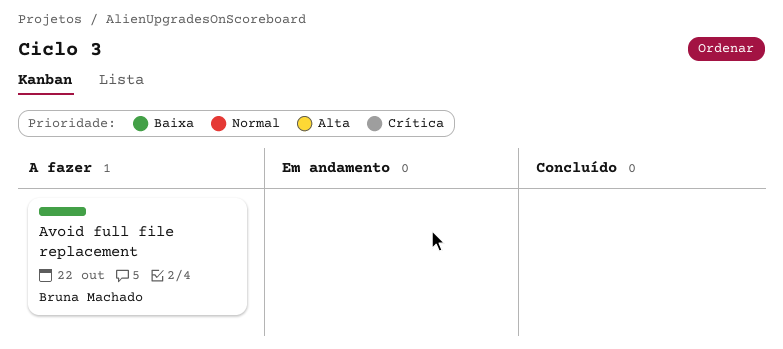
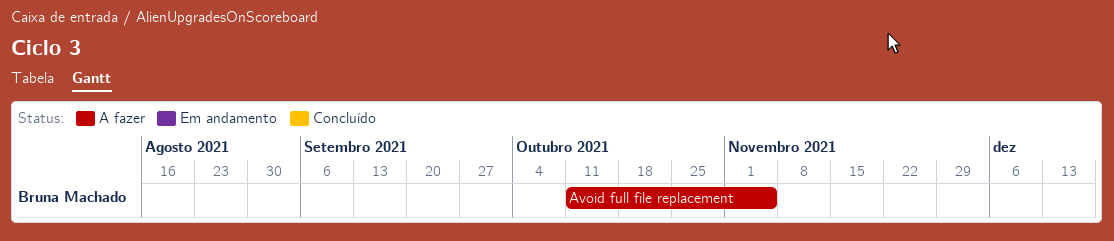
Avoid full file replacement, due: Oct 22 -> Nov 5

